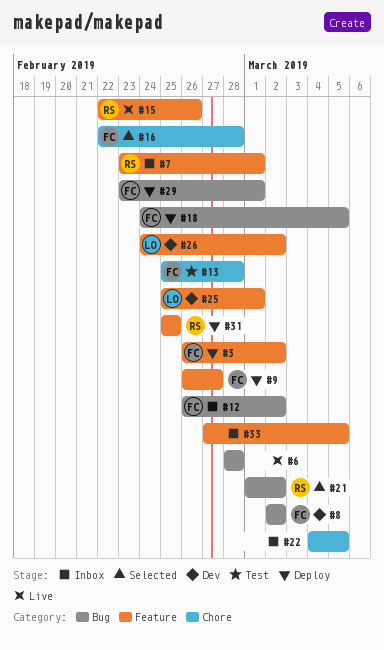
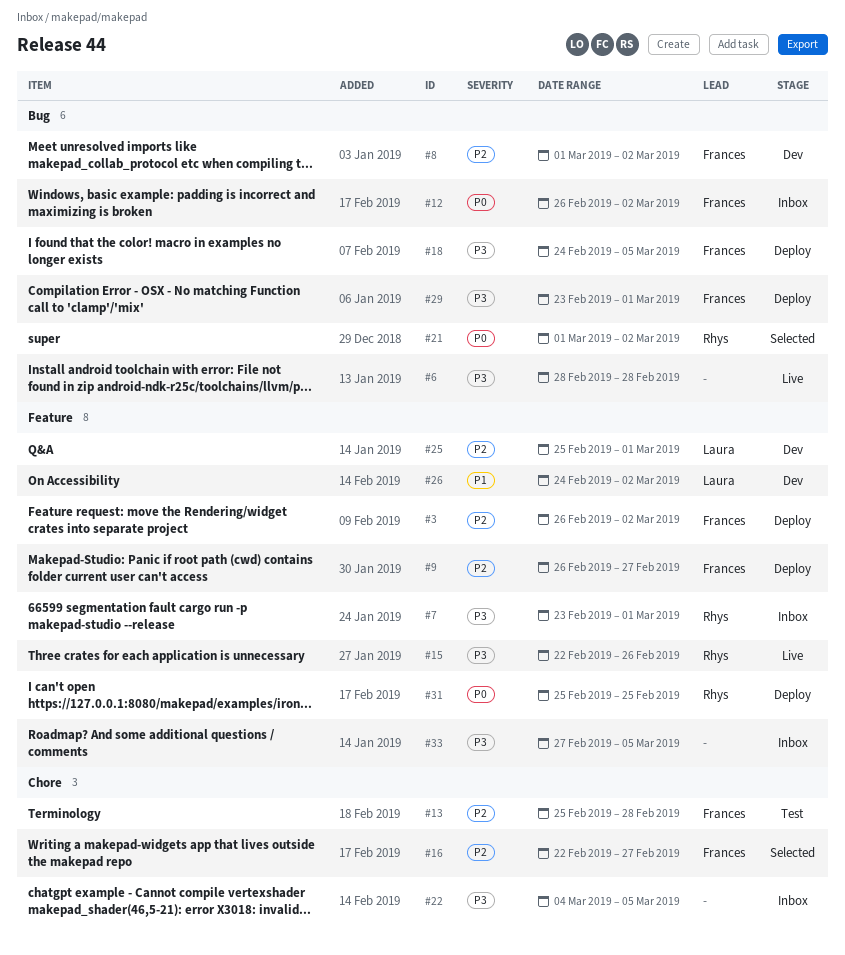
#8, start: Mar 2 -> Mar 1
#16, due: Feb 28 -> Feb 27

